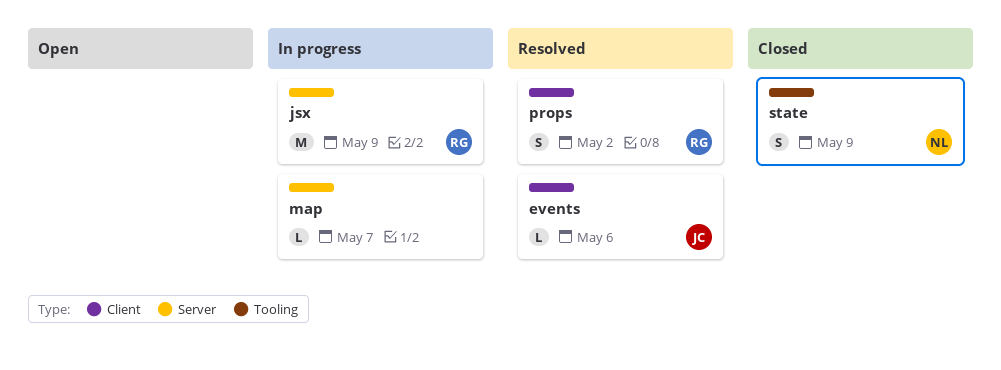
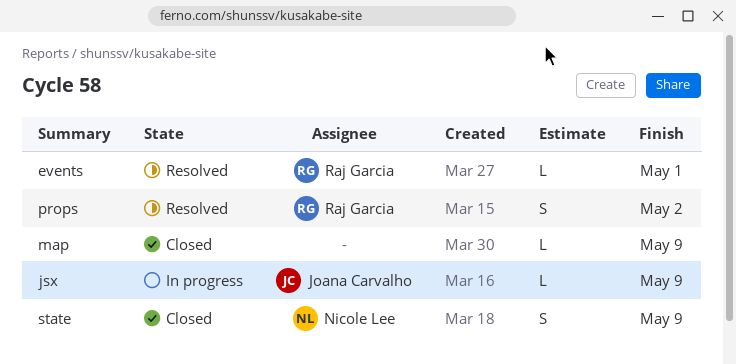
events, owner: Joana Carvalho -> Raj Garcia
events, due: May 6 -> May 1
jsx, owner: Raj Garcia -> Joana Carvalho
jsx, estimate: M -> L
map, status: In progress -> Closed
map, due: May 7 -> May 9

